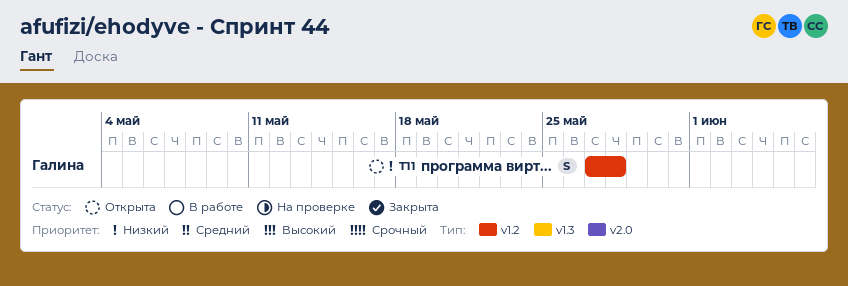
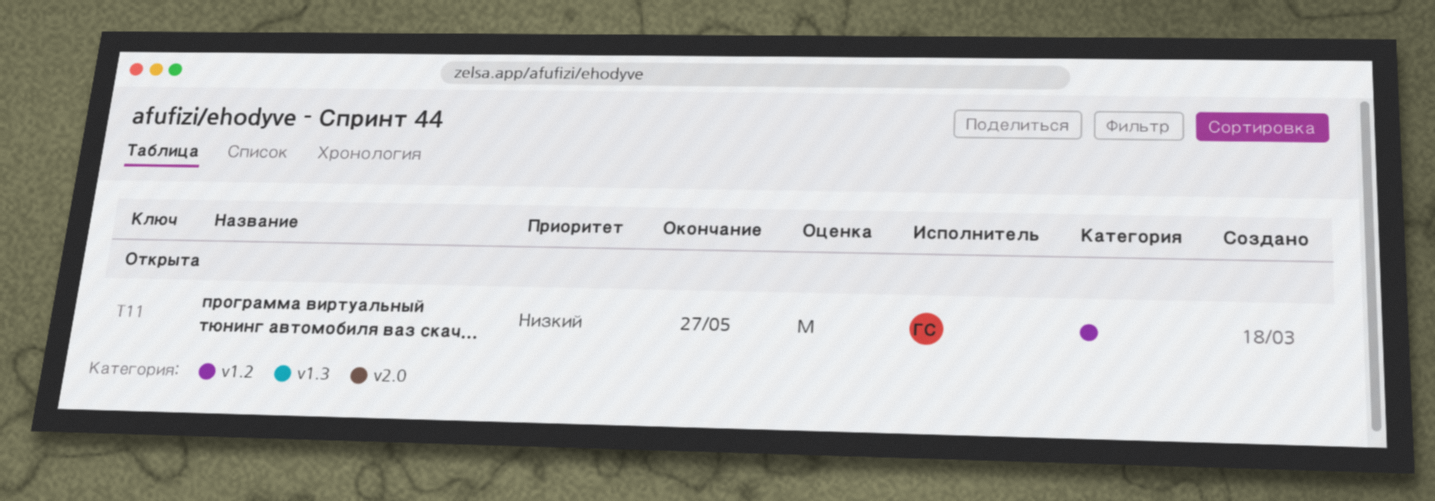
T11, estimate: S -> M
T11, due: May 28 -> May 27

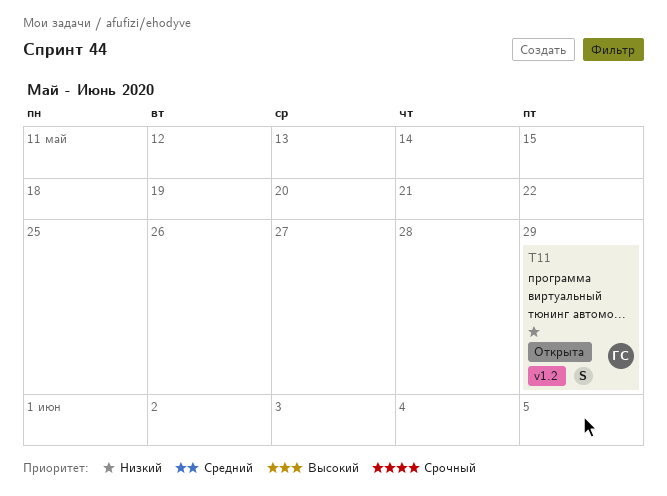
T11, estimate: M -> S
T11, due: May 27 -> May 29

